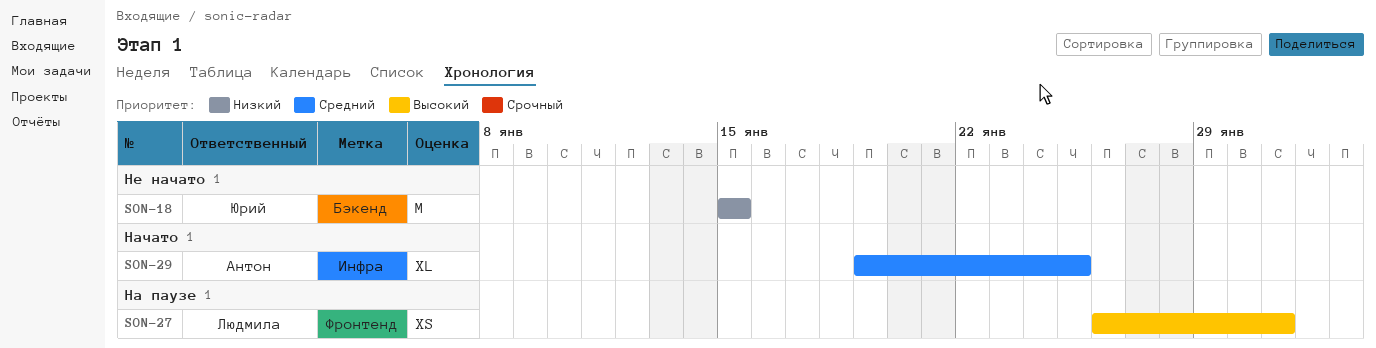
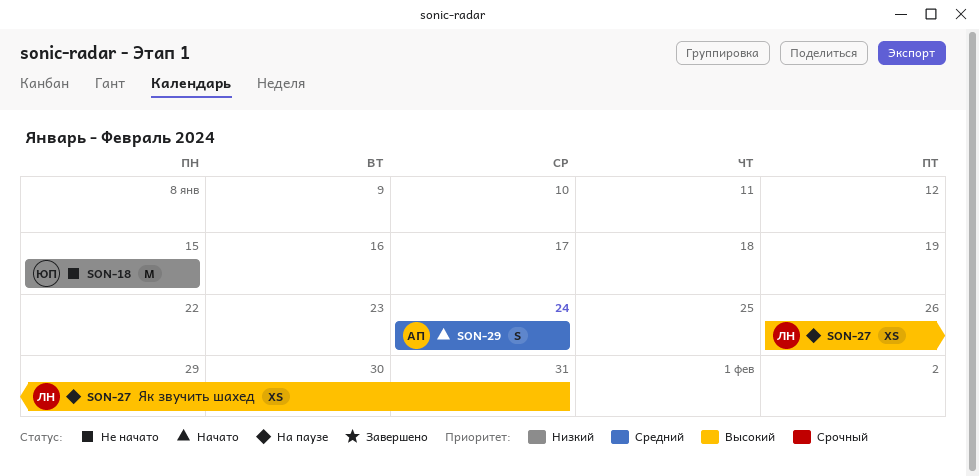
SON-29, estimate: XL -> S
SON-29, start: Jan 19 -> Jan 24
SON-29, due: Jan 25 -> Jan 24

